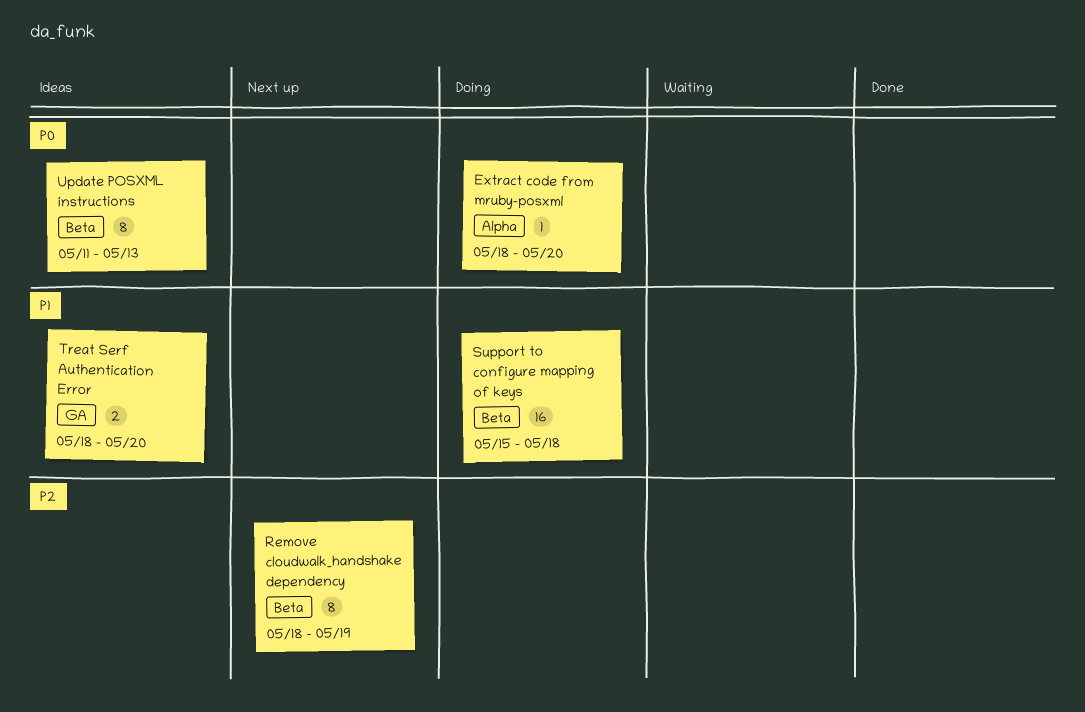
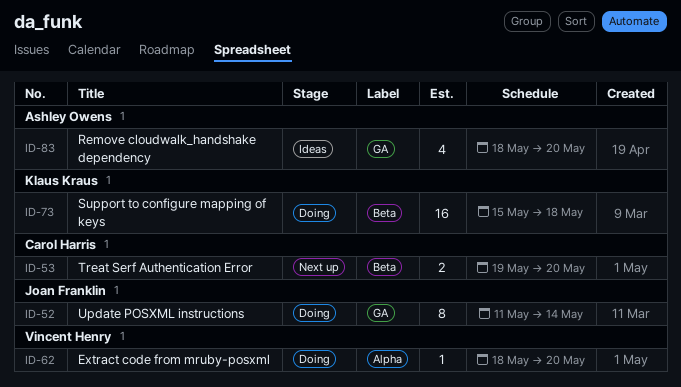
Remove cloudwalk_handshake dependency, status: Next up -> Ideas
Remove cloudwalk_handshake dependency, label: Beta -> GA
Remove cloudwalk_handshake dependency, estimate: 8 -> 4
Remove cloudwalk_handshake dependency, due: May 19 -> May 20
Treat Serf Authentication Error, status: Ideas -> Next up
Treat Serf Authentication Error, label: GA -> Beta
Treat Serf Authentication Error, start: May 18 -> May 19
Update POSXML instructions, status: Ideas -> Doing
Update POSXML instructions, label: Beta -> GA
Update POSXML instructions, due: May 13 -> May 14

